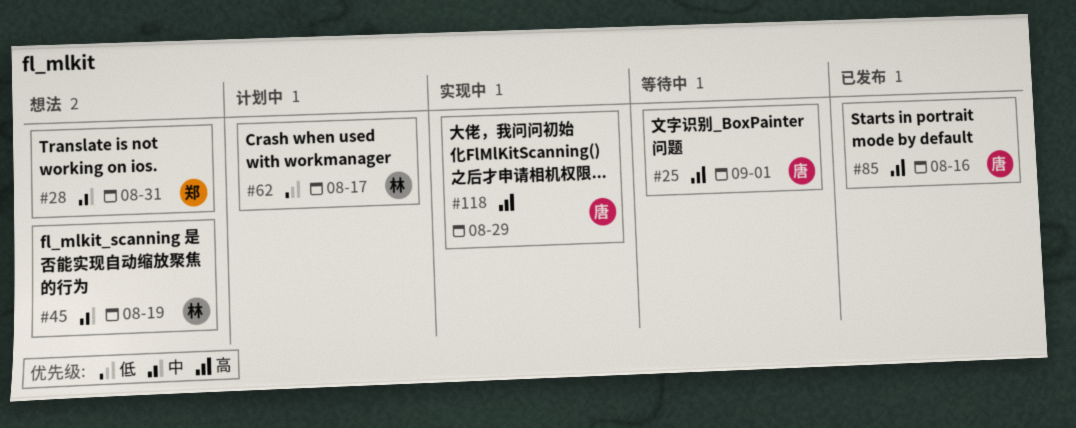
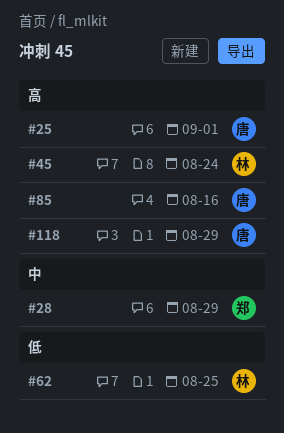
#28, due: Aug 31 -> Aug 29
#45, priority: 中 -> 高
#45, due: Aug 19 -> Aug 24
#62, due: Aug 17 -> Aug 25

